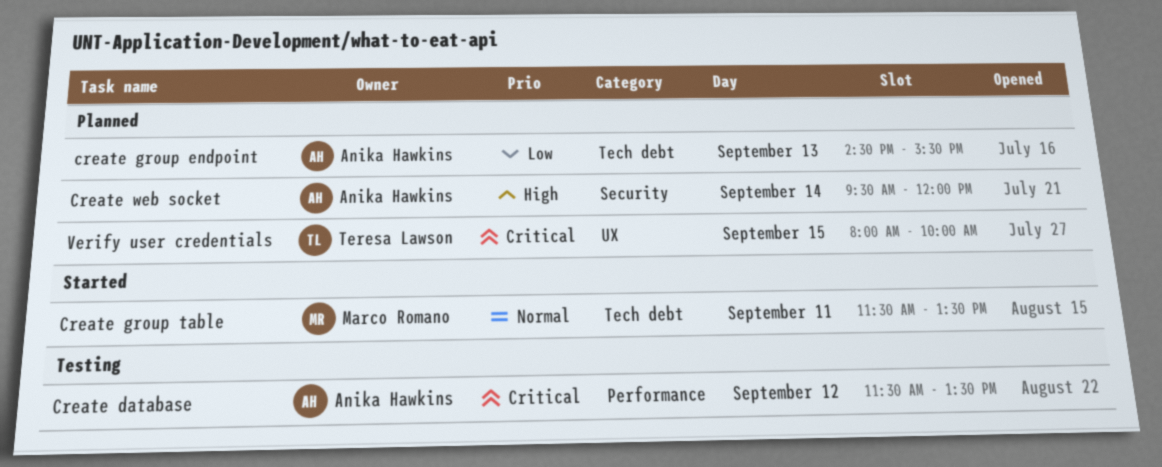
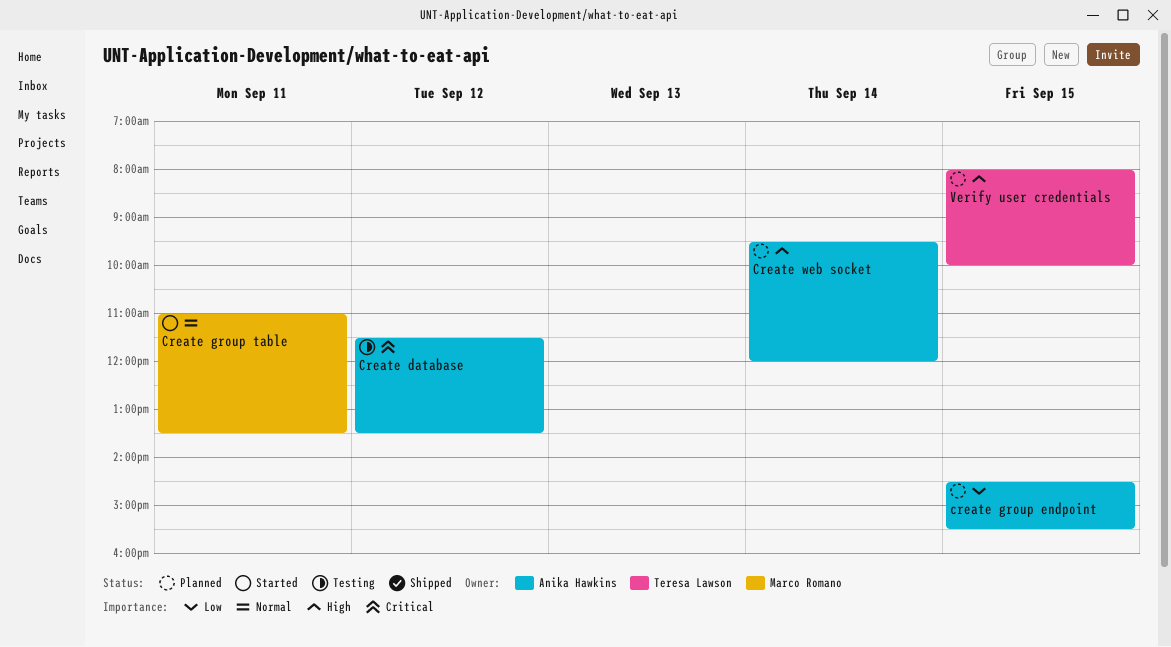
create group endpoint, day: Sep 13 -> Sep 15
Create group table, begins: 11:30 -> 11:00
Verify user credentials, priority: Critical -> High

